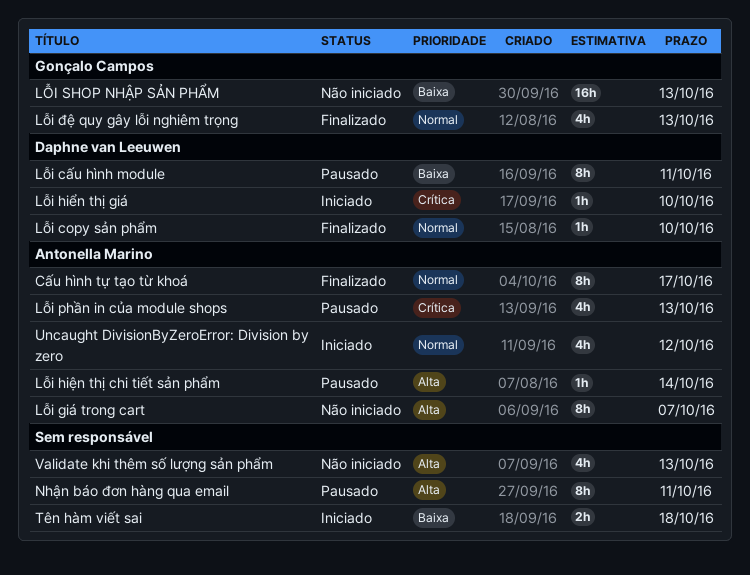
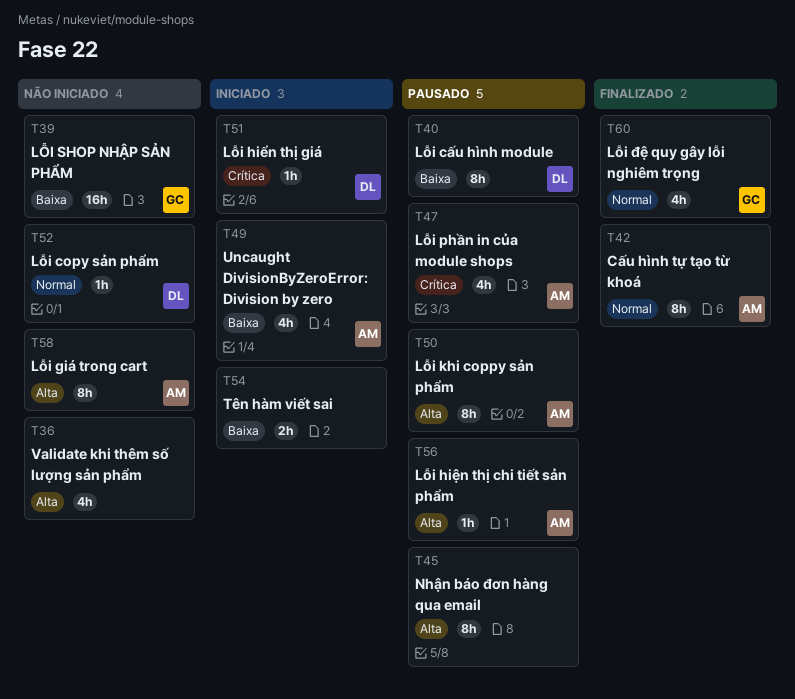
Lỗi copy sản phẩm, status: Finalizado -> Não iniciado
Lỗi khi coppy sản phẩm: none -> present
Uncaught DivisionByZeroError: Division by zero, priority: Normal -> Baixa

